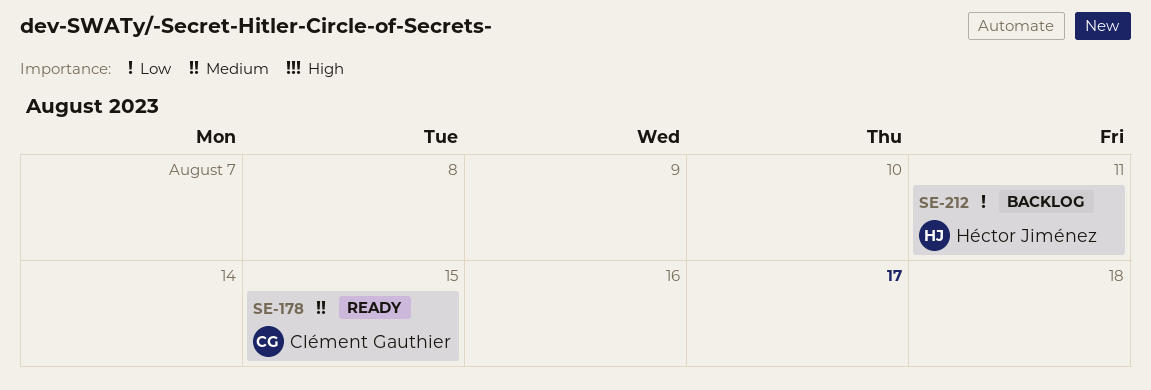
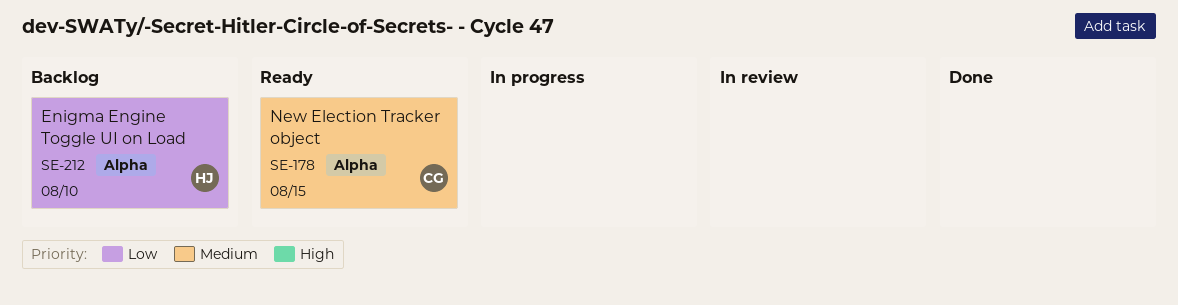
SE-212, due: Aug 11 -> Aug 10

